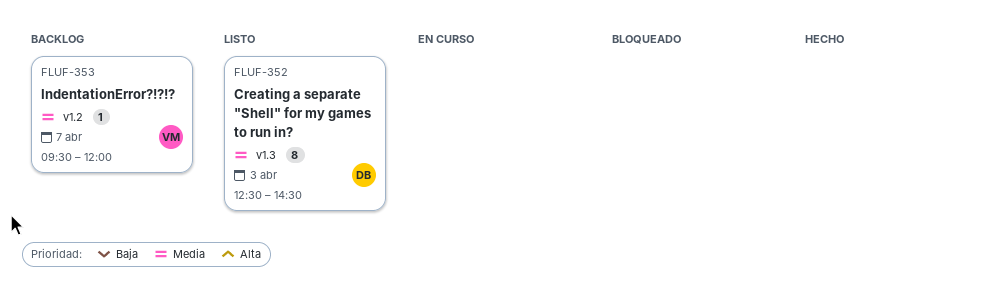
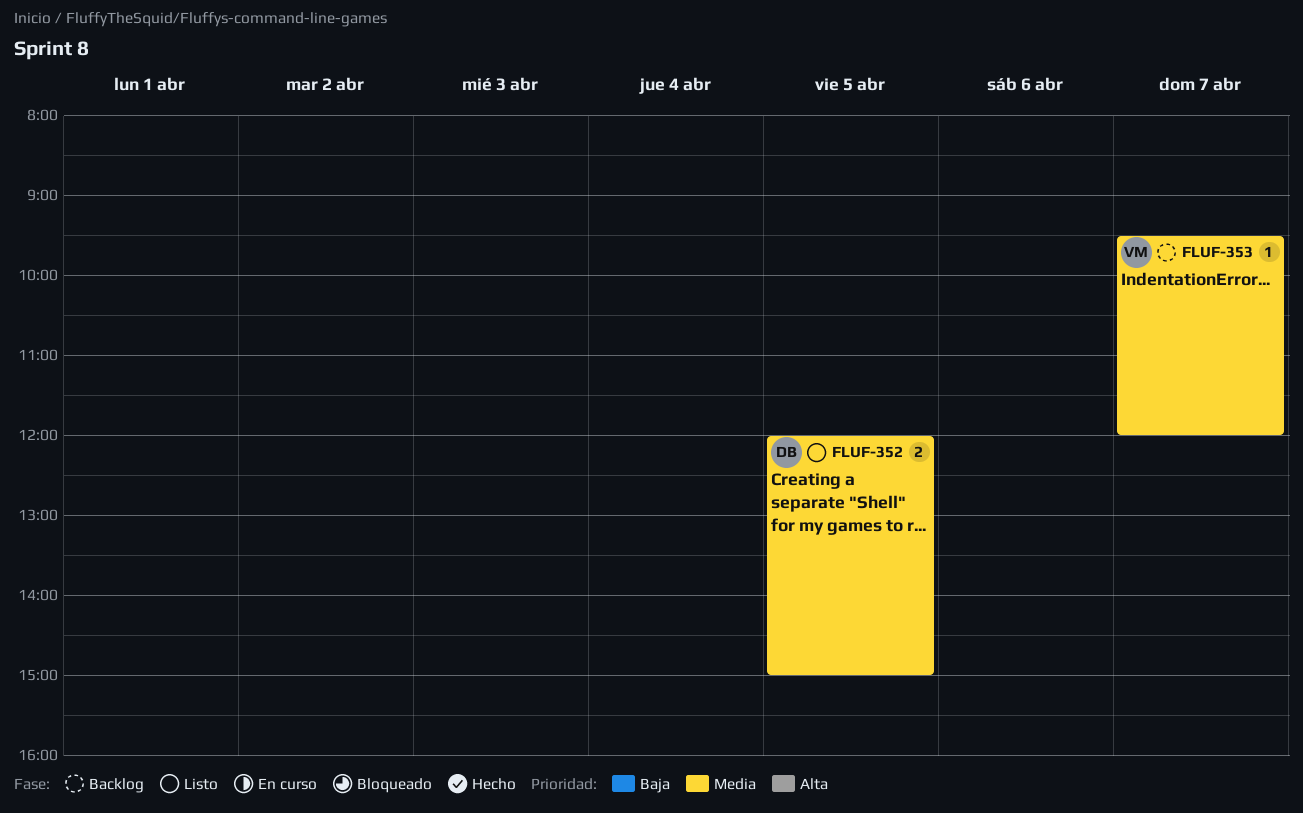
FLUF-352, estimate: 8 -> 2
FLUF-352, day: Apr 3 -> Apr 5
FLUF-352, begins: 12:30 -> 12:00
FLUF-352, ends: 14:30 -> 15:00

